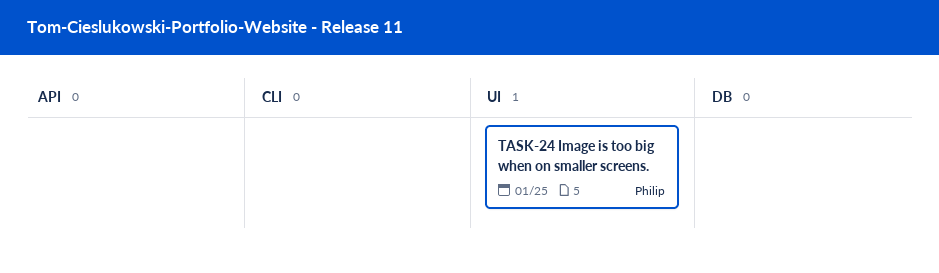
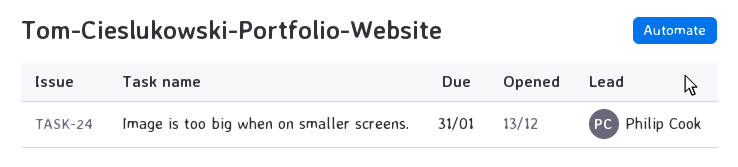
TASK-24, due: Jan 25 -> Jan 31

